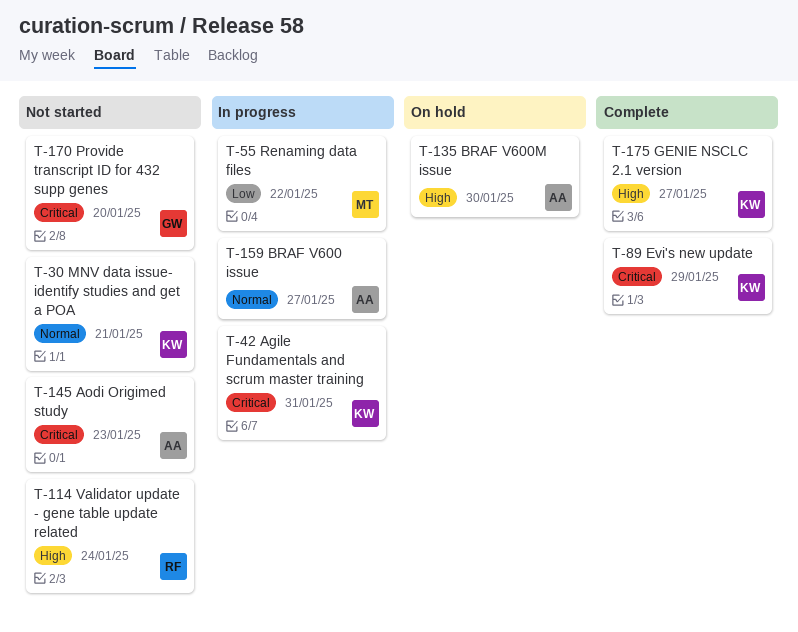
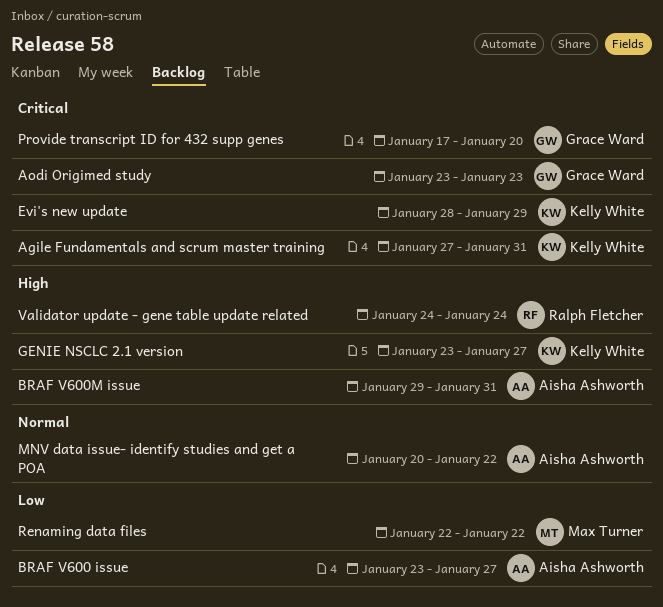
Aodi Origimed study, owner: Aisha Ashworth -> Grace Ward
BRAF V600 issue, priority: Normal -> Low
BRAF V600M issue, due: Jan 30 -> Jan 31
MNV data issue- identify studies and get a POA, owner: Kelly White -> Aisha Ashworth
MNV data issue- identify studies and get a POA, due: Jan 21 -> Jan 22

